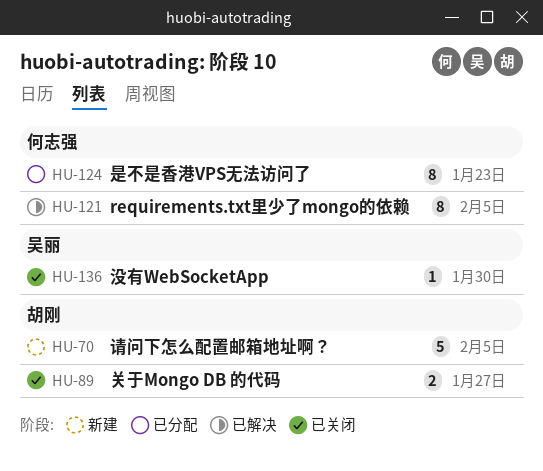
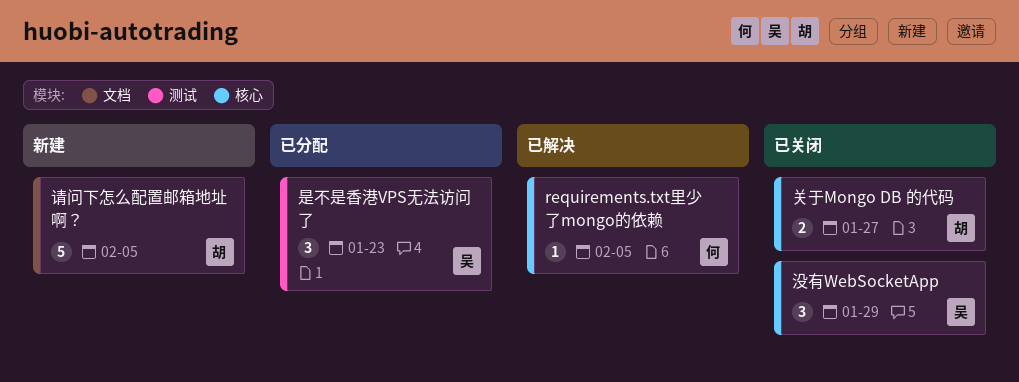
requirements.txt里少了mongo的依赖, estimate: 8 -> 1
是不是香港VPS无法访问了, owner: 何志强 -> 吴丽
是不是香港VPS无法访问了, estimate: 8 -> 3
没有WebSocketApp, estimate: 1 -> 3
没有WebSocketApp, due: Jan 30 -> Jan 29

